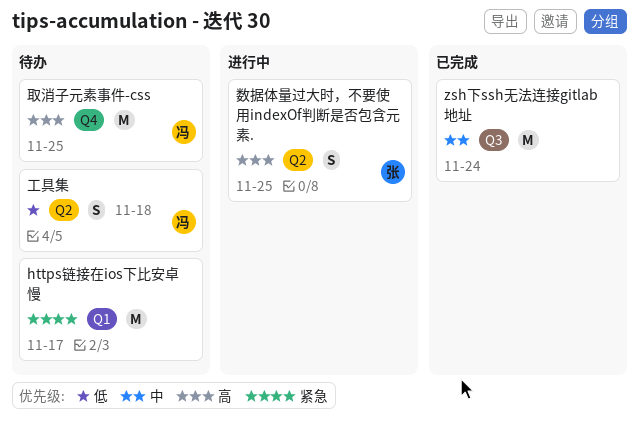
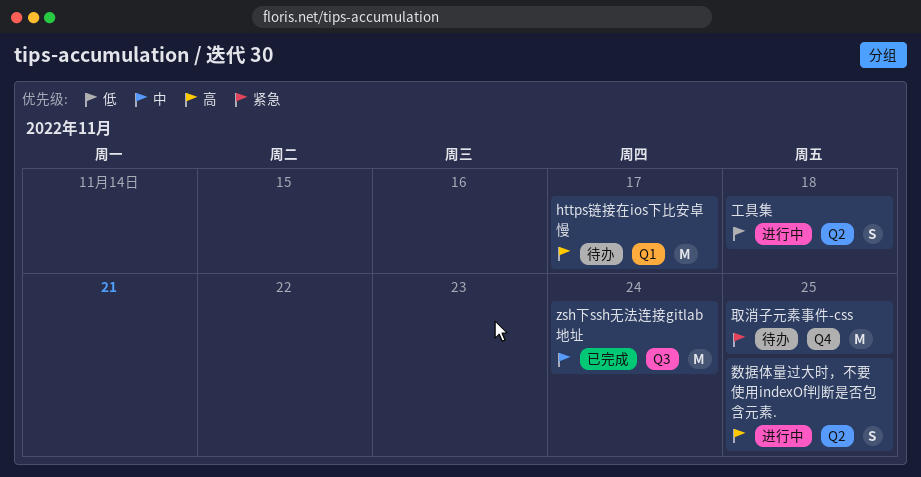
https链接在ios下比安卓慢, priority: 紧急 -> 高
取消子元素事件-css, priority: 高 -> 紧急
工具集, status: 待办 -> 进行中

